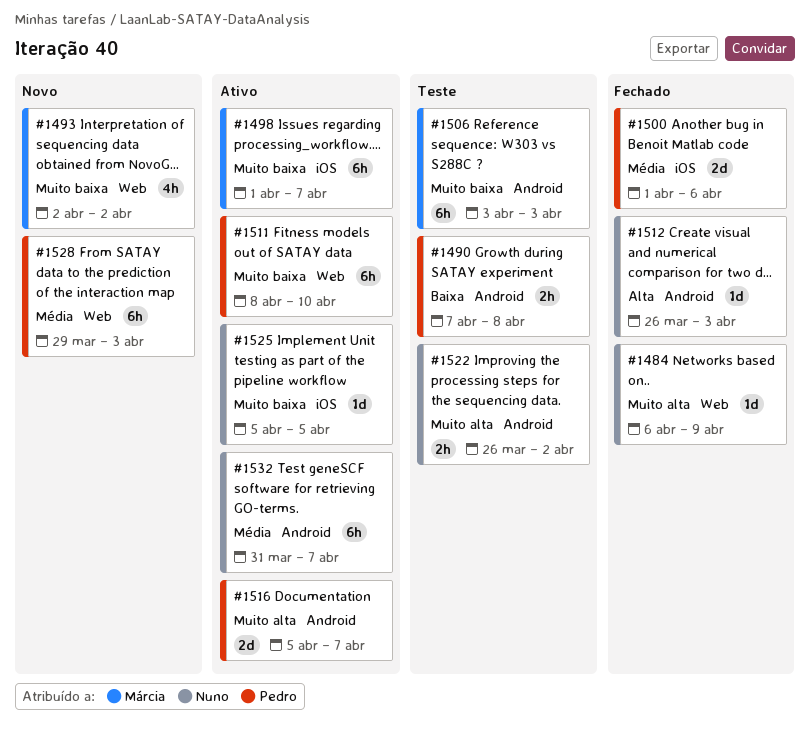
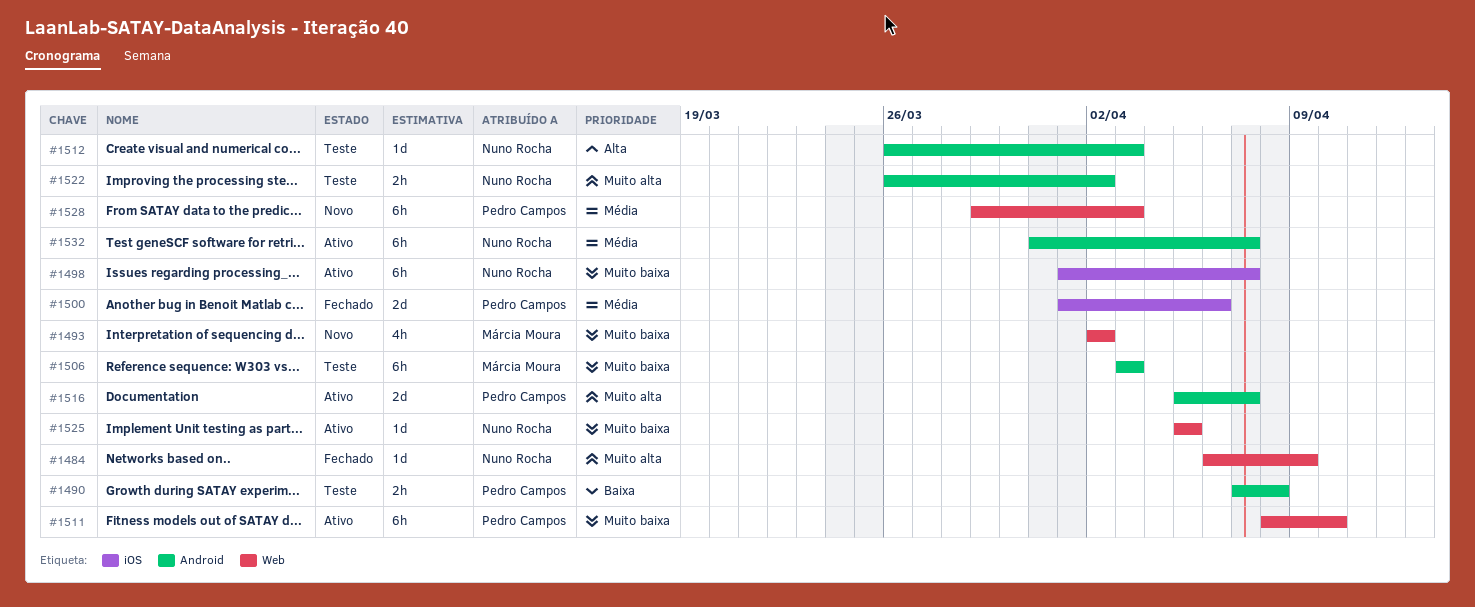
#1498, owner: Márcia Moura -> Nuno Rocha
#1512, status: Fechado -> Teste
#1525, label: iOS -> Web

